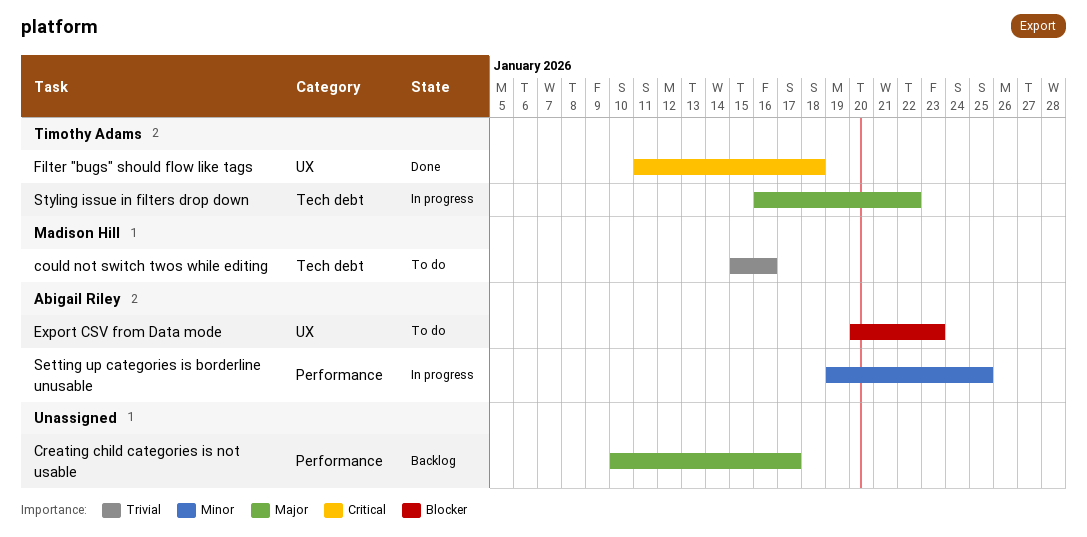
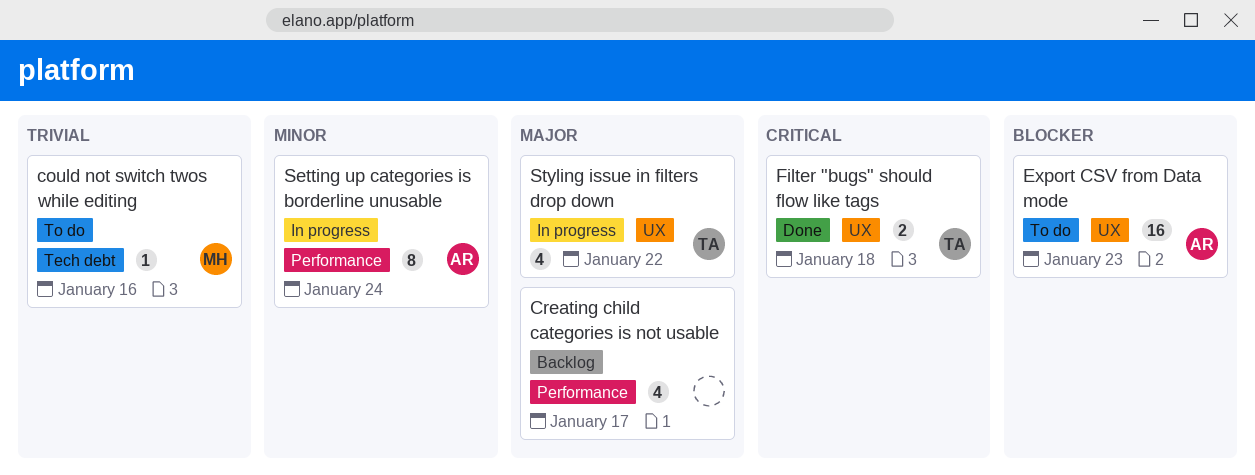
Setting up categories is borderline unusable, due: Jan 25 -> Jan 24
Styling issue in filters drop down, label: Tech debt -> UX

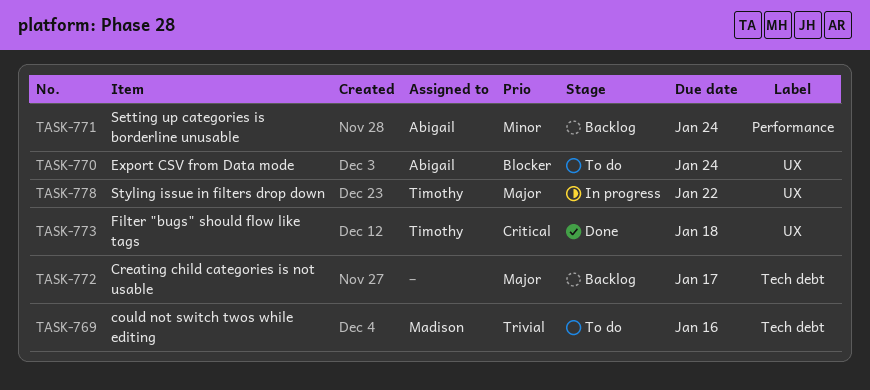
Creating child categories is not usable, label: Performance -> Tech debt
Export CSV from Data mode, due: Jan 23 -> Jan 24
Setting up categories is borderline unusable, status: In progress -> Backlog

